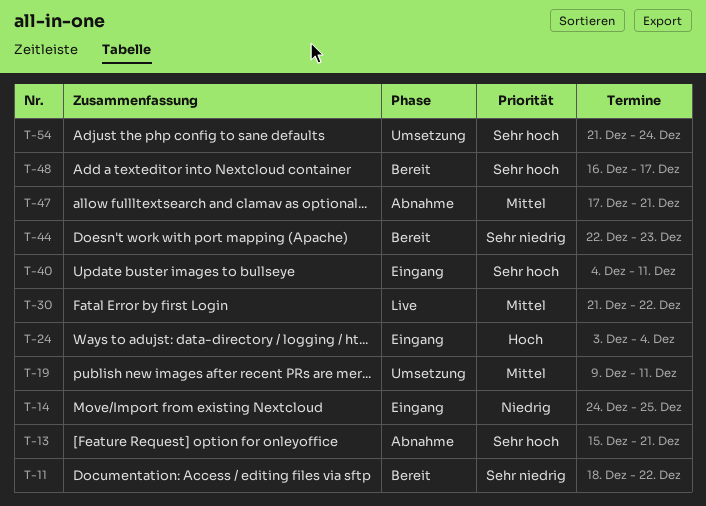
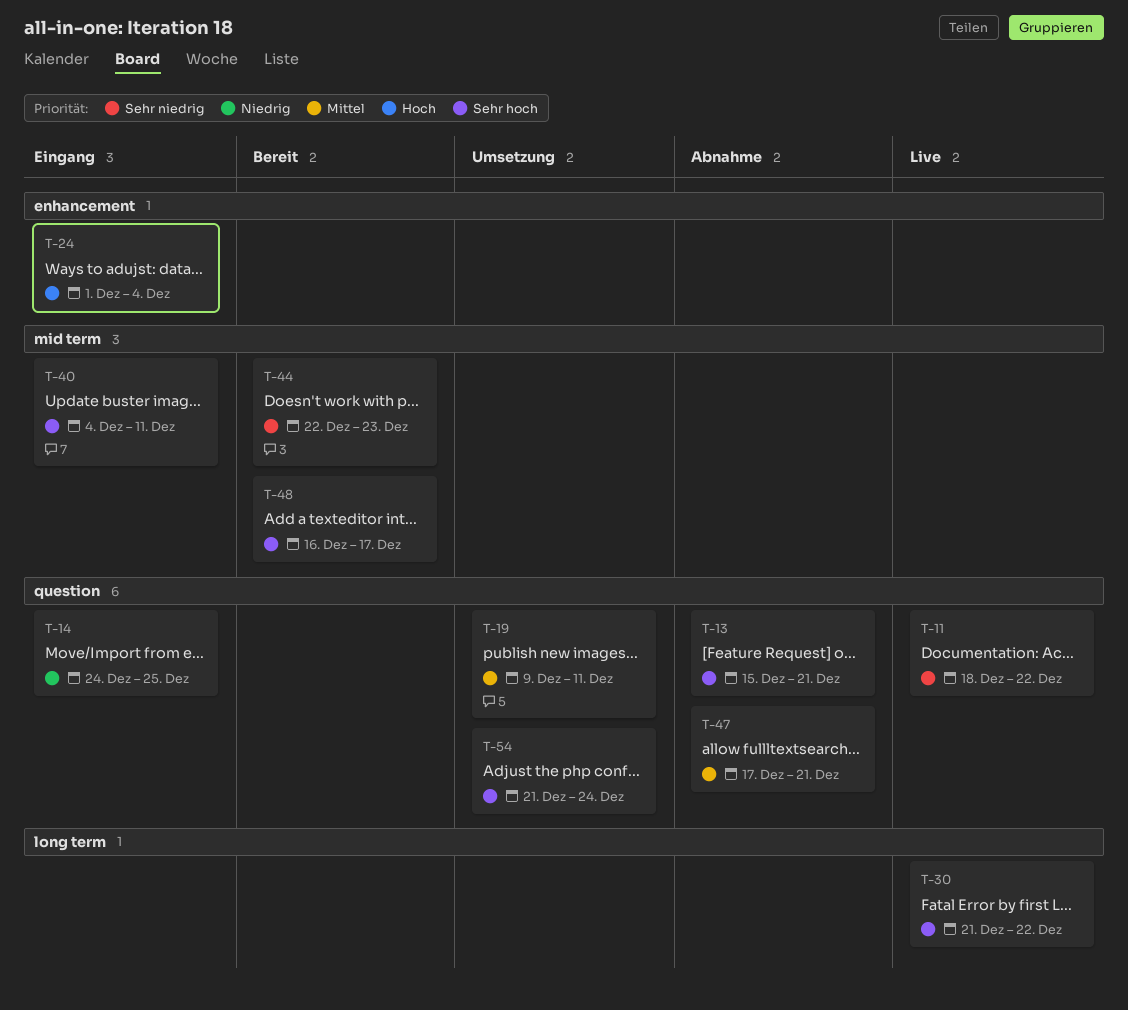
T-11, status: Bereit -> Live
T-24, start: Dec 3 -> Dec 1
T-30, priority: Mittel -> Sehr hoch

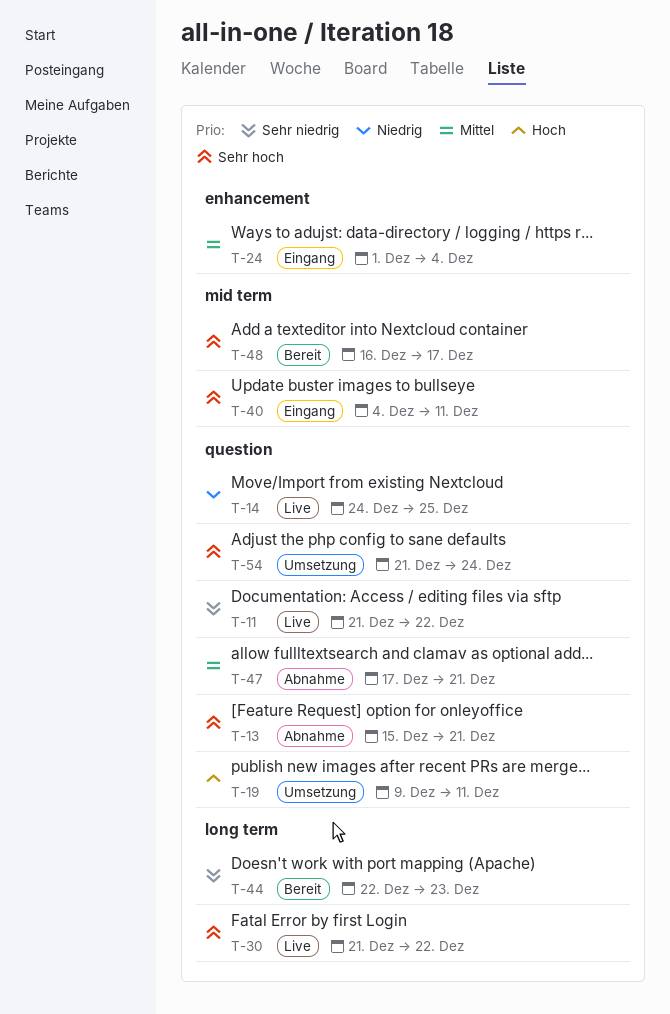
T-11, start: Dec 18 -> Dec 21
T-14, status: Eingang -> Live
T-19, priority: Mittel -> Hoch
T-24, priority: Hoch -> Mittel
T-44, label: mid term -> long term

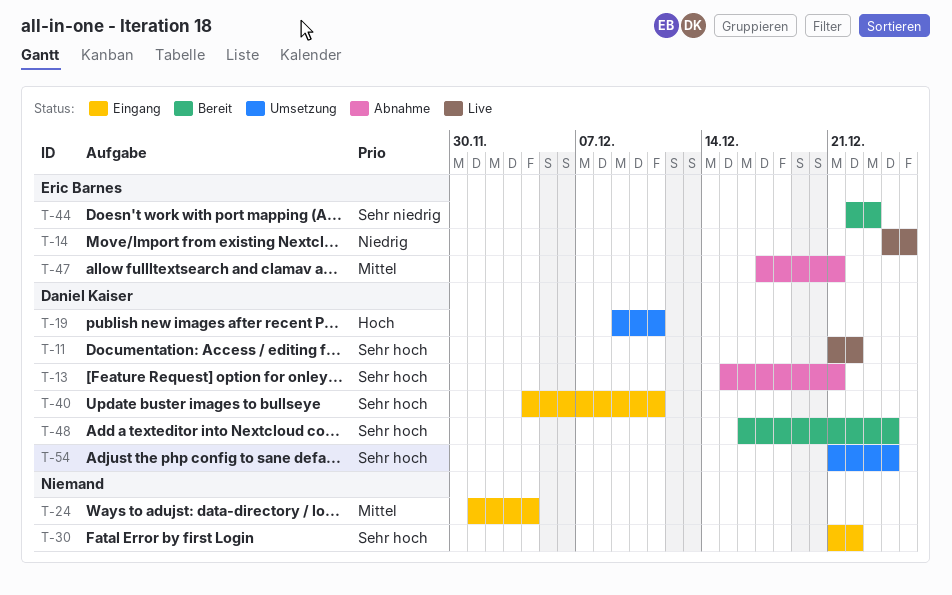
T-11, priority: Sehr niedrig -> Sehr hoch
T-30, status: Live -> Eingang
T-48, due: Dec 17 -> Dec 24

